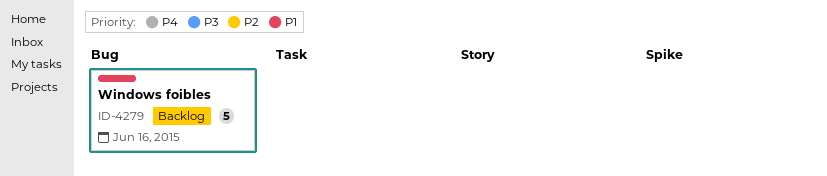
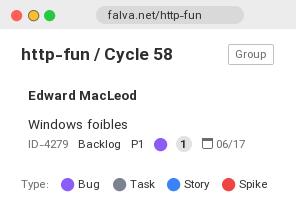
ID-4279, estimate: 5 -> 1
ID-4279, due: Jun 16 -> Jun 17

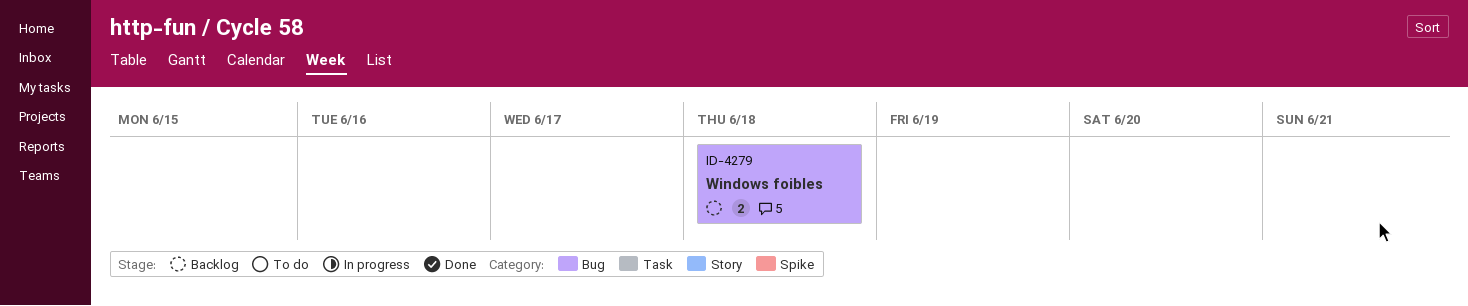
ID-4279, estimate: 1 -> 2
ID-4279, due: Jun 17 -> Jun 18

